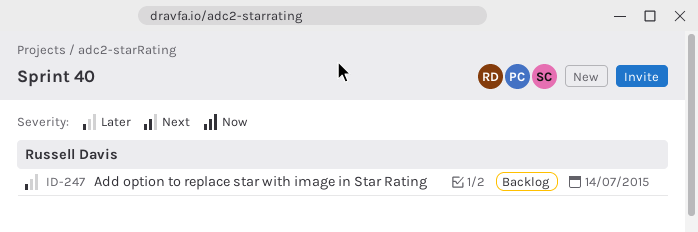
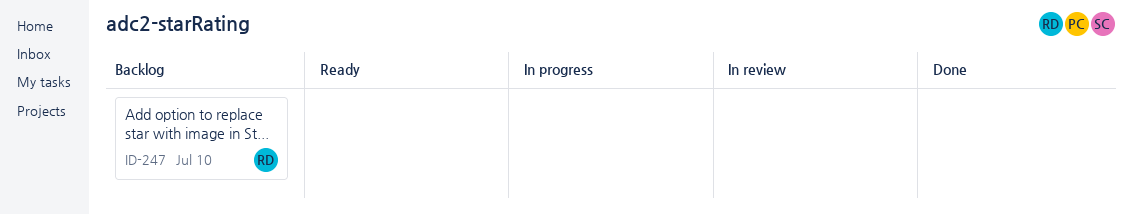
ID-247, due: Jul 14 -> Jul 10

